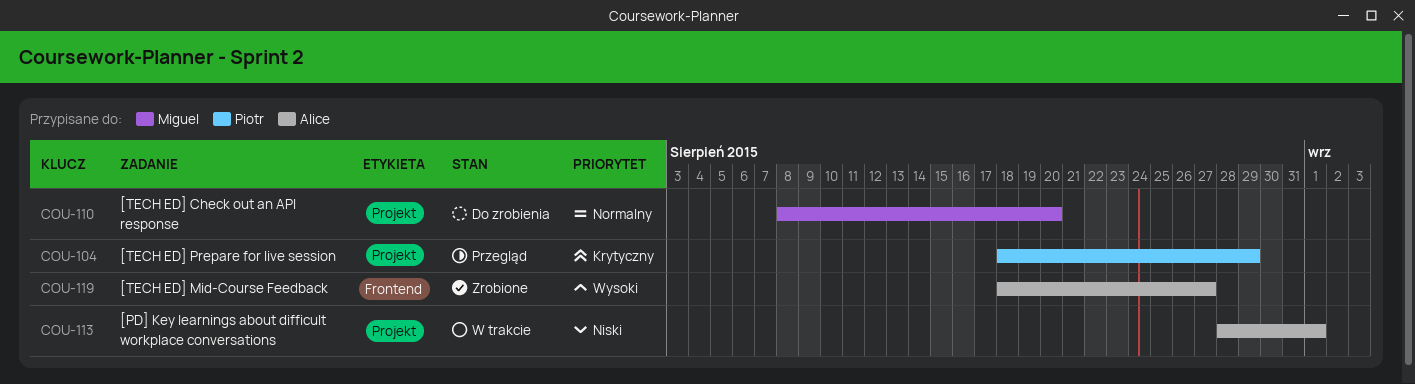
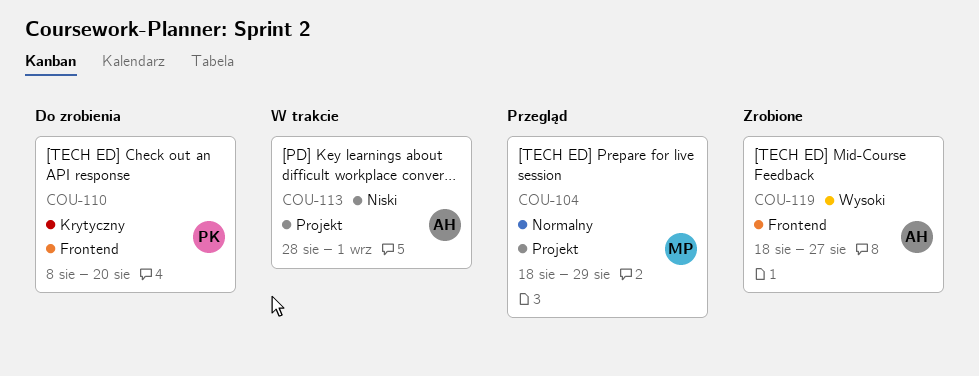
COU-104, owner: Piotr -> Miguel
COU-104, priority: Krytyczny -> Normalny
COU-110, owner: Miguel -> Piotr
COU-110, priority: Normalny -> Krytyczny
COU-110, label: Projekt -> Frontend

